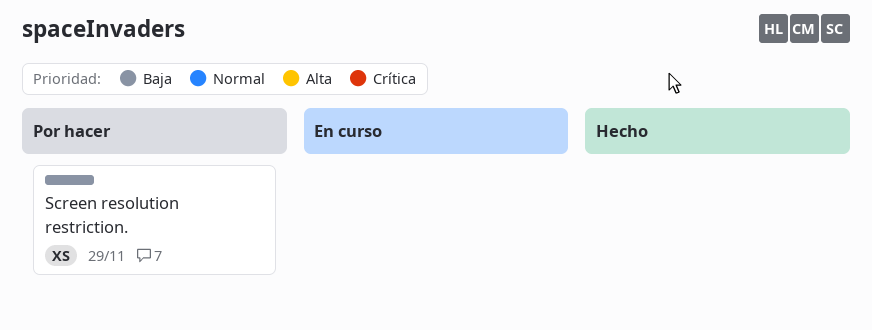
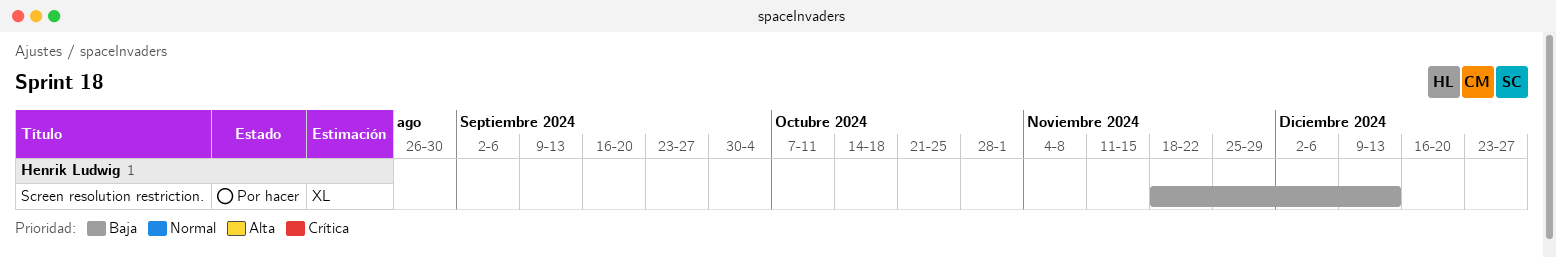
Screen resolution restriction., estimate: XS -> XL
Screen resolution restriction., due: Nov 29 -> Dec 13

